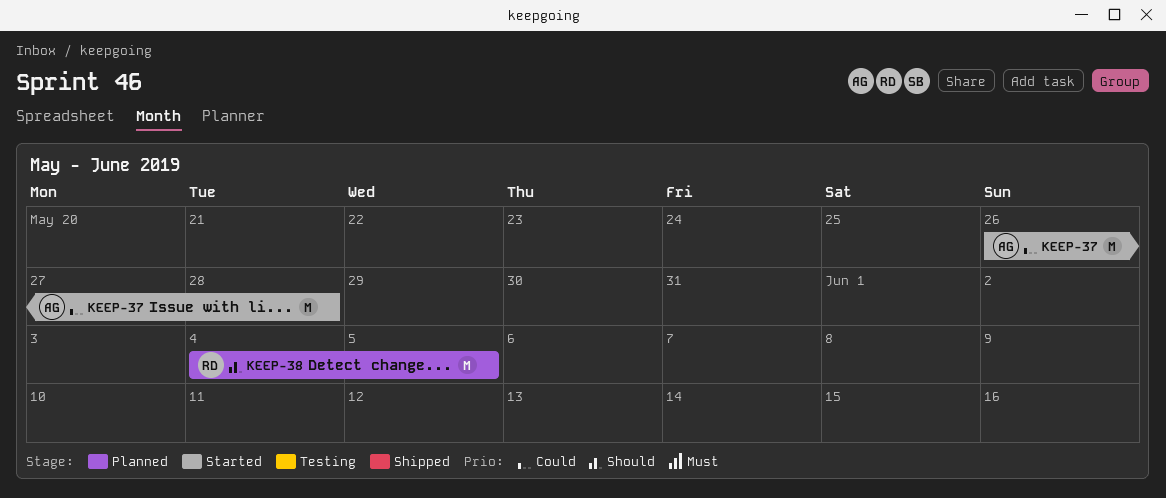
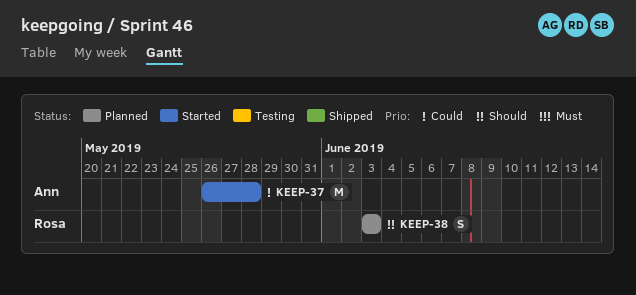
KEEP-38, estimate: M -> S
KEEP-38, start: Jun 4 -> Jun 3
KEEP-38, due: Jun 5 -> Jun 3

